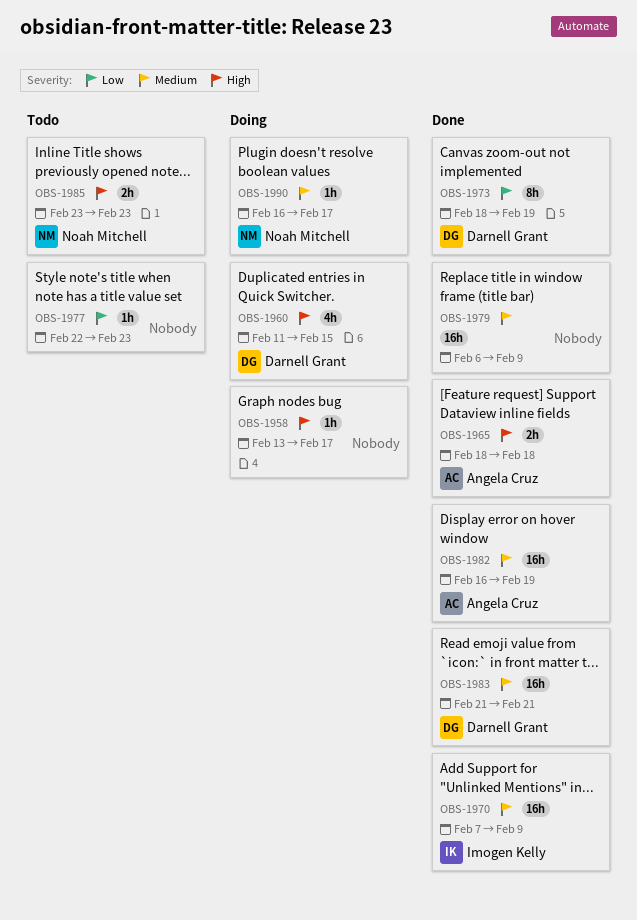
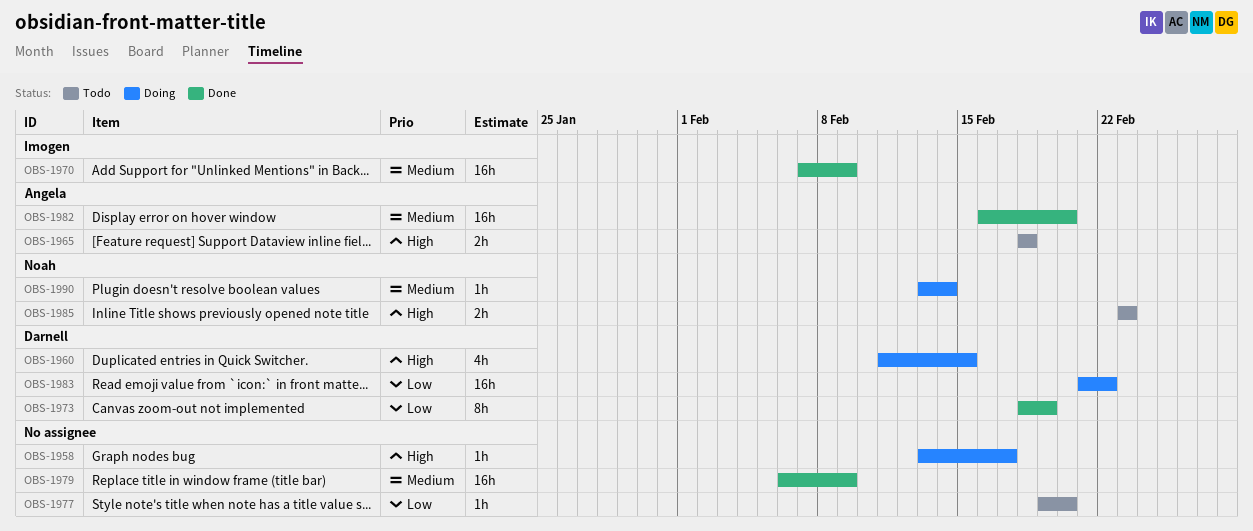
OBS-1965, status: Done -> Todo
OBS-1977, start: Feb 22 -> Feb 19
OBS-1977, due: Feb 23 -> Feb 20
OBS-1982, due: Feb 19 -> Feb 20
OBS-1983, status: Done -> Doing
OBS-1983, priority: Medium -> Low
OBS-1983, due: Feb 21 -> Feb 22
OBS-1990, start: Feb 16 -> Feb 13
OBS-1990, due: Feb 17 -> Feb 14

